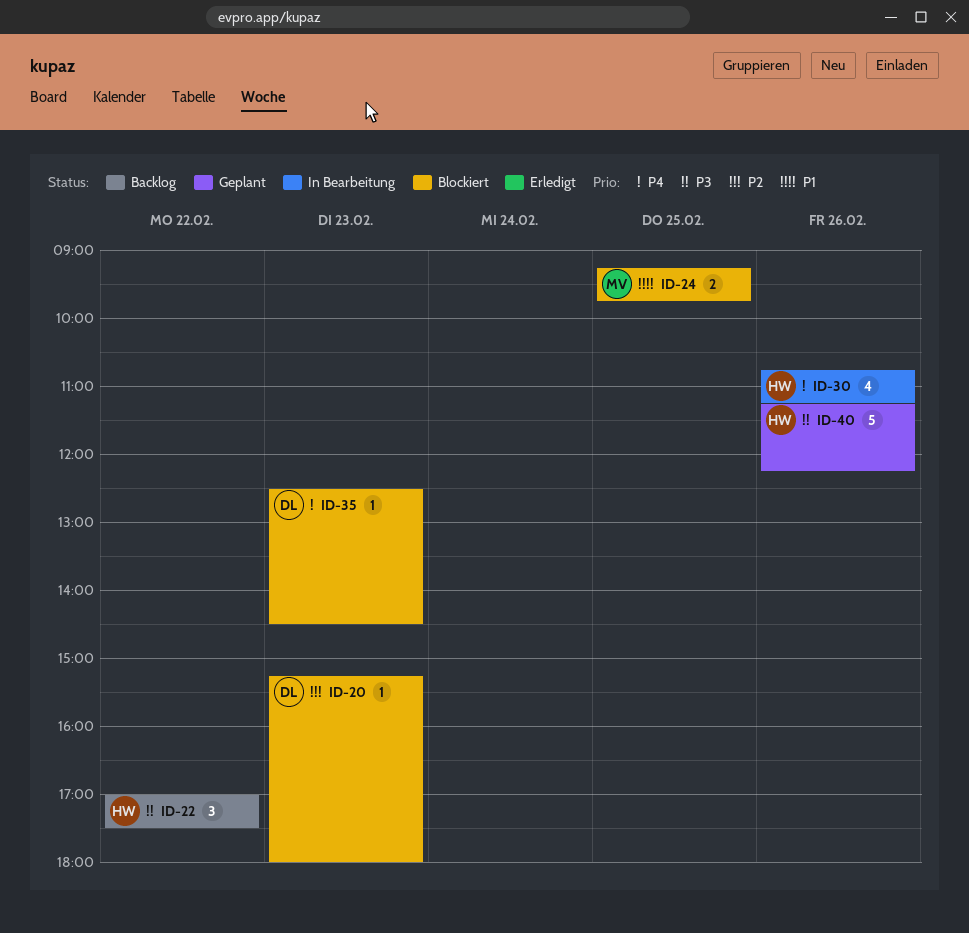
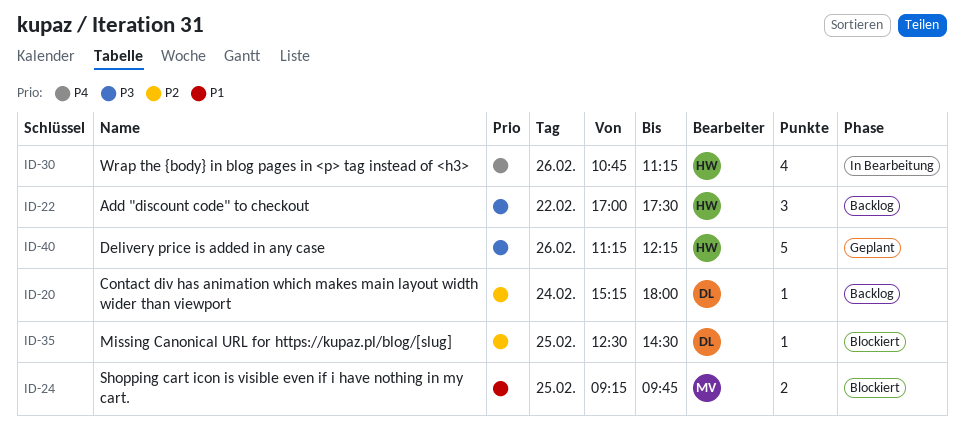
ID-20, status: Blockiert -> Backlog
ID-20, day: Feb 23 -> Feb 24
ID-35, priority: P4 -> P2
ID-35, day: Feb 23 -> Feb 25

